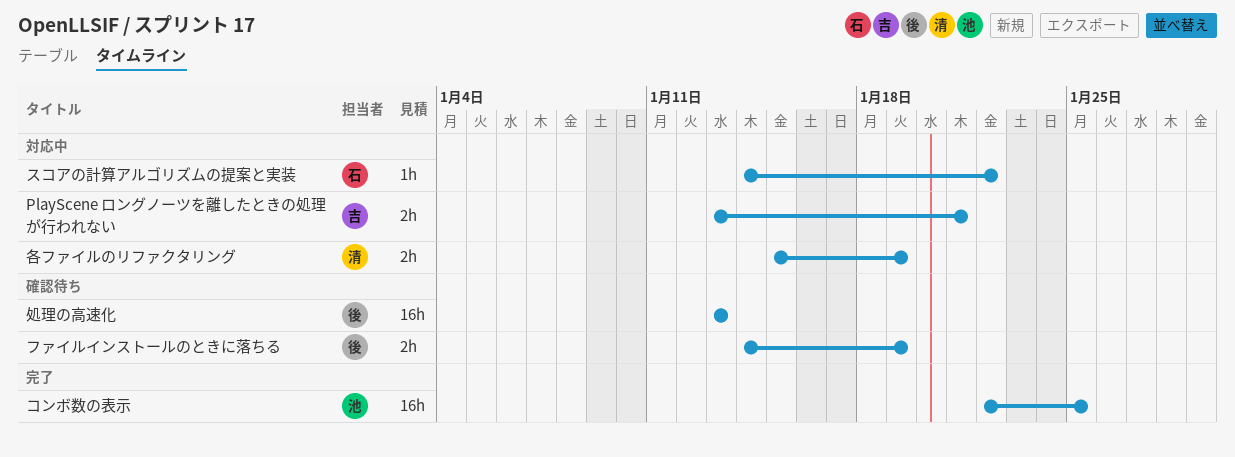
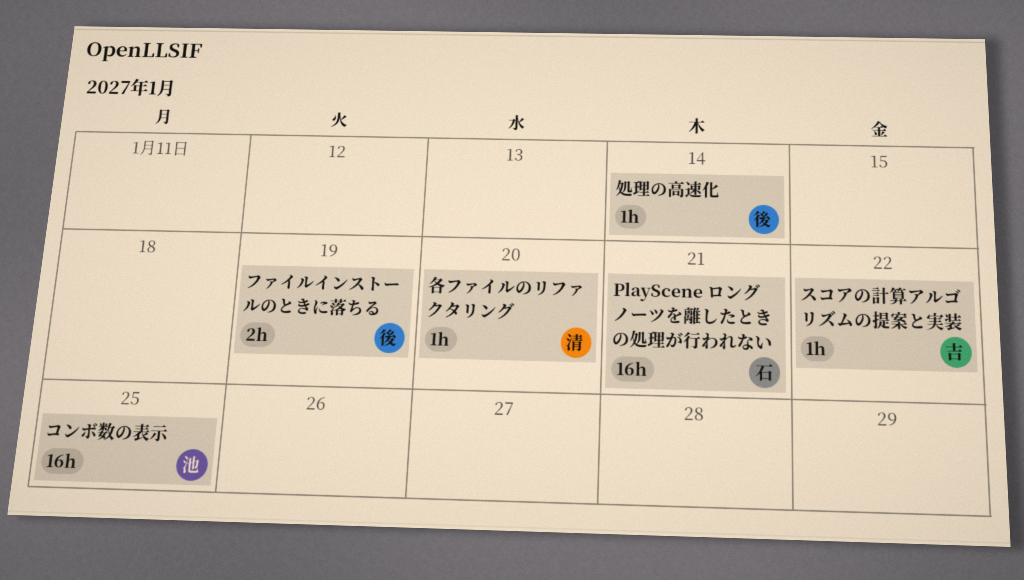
PlayScene ロングノーツを離したときの処理が行われない, owner: 吉 -> 石
PlayScene ロングノーツを離したときの処理が行われない, estimate: 2h -> 16h
スコアの計算アルゴリズムの提案と実装, owner: 石 -> 吉
処理の高速化, estimate: 16h -> 1h
処理の高速化, due: Jan 13 -> Jan 14
各ファイルのリファクタリング, estimate: 2h -> 1h
各ファイルのリファクタリング, due: Jan 19 -> Jan 20

